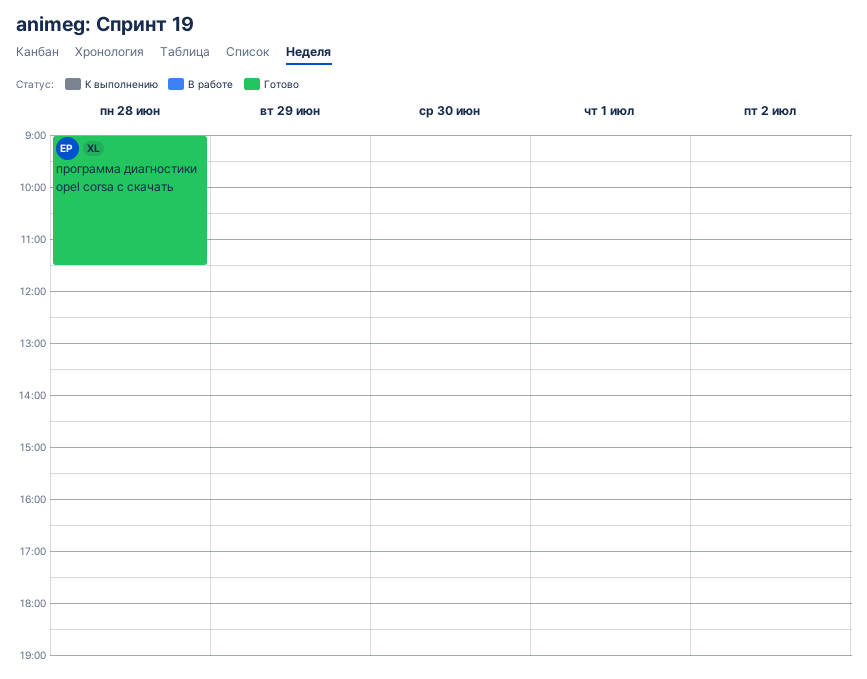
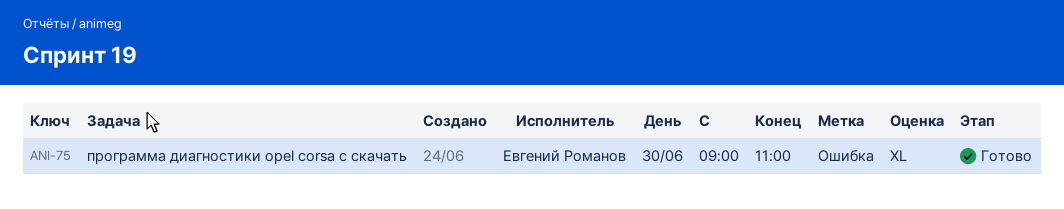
программа диагностики opel corsa c скачать, day: Jun 28 -> Jun 30
программа диагностики opel corsa c скачать, ends: 11:30 -> 11:00

